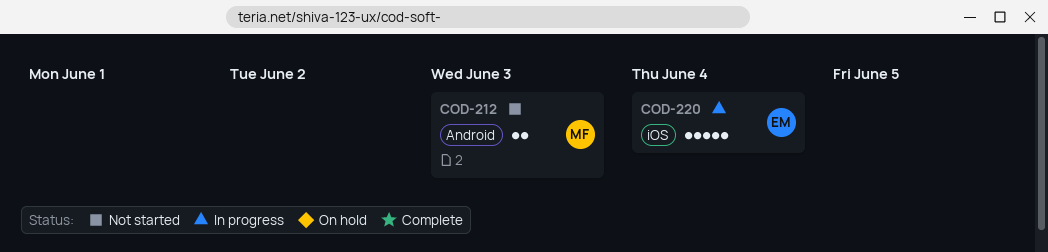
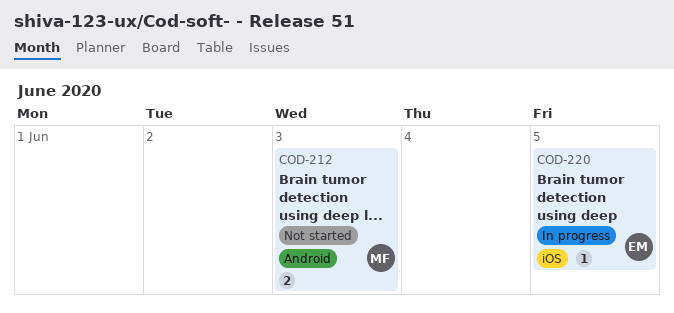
COD-220, estimate: 5 -> 1
COD-220, due: Jun 4 -> Jun 5

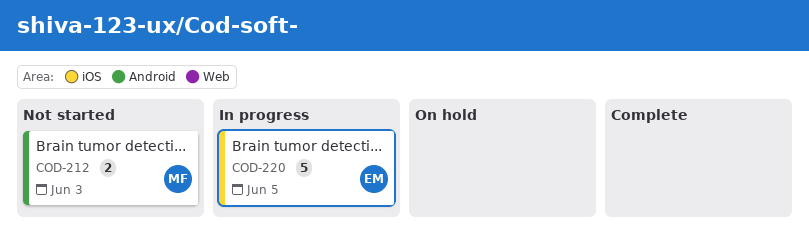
COD-220, estimate: 1 -> 5

